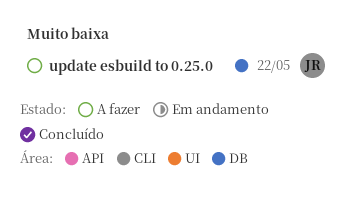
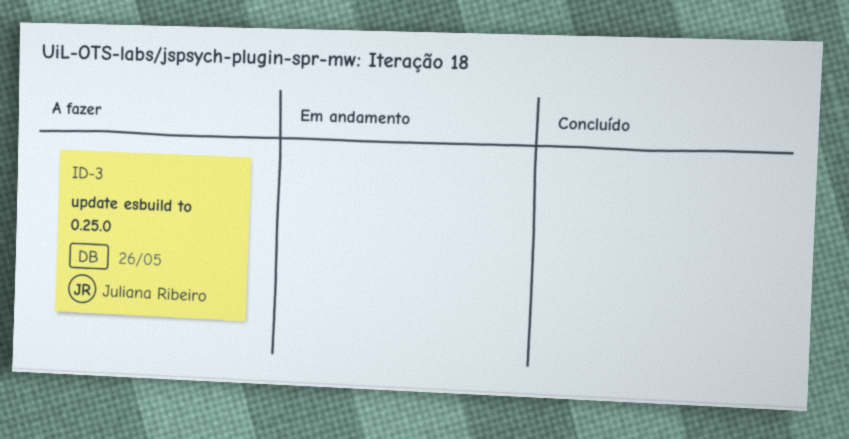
update esbuild to 0.25.0, due: May 22 -> May 26

